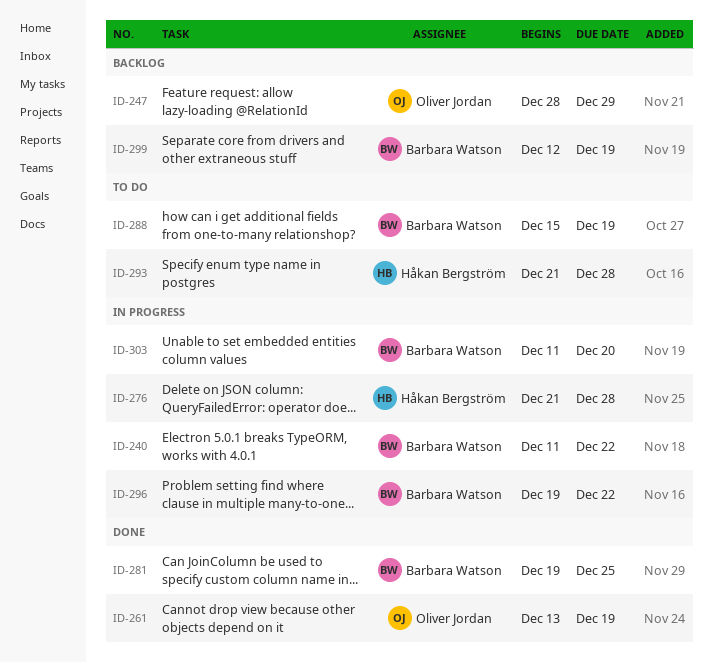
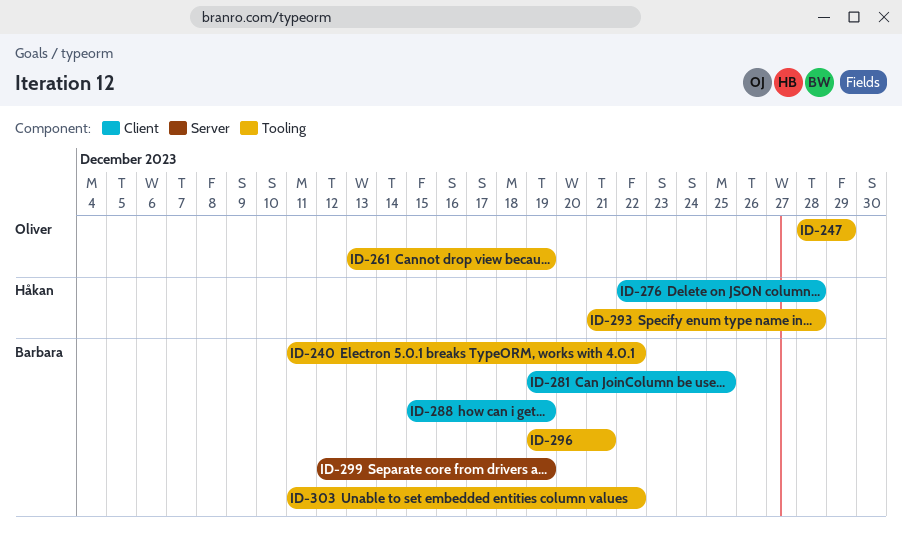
ID-276, start: Dec 21 -> Dec 22
ID-296, due: Dec 22 -> Dec 21
ID-303, due: Dec 20 -> Dec 22

